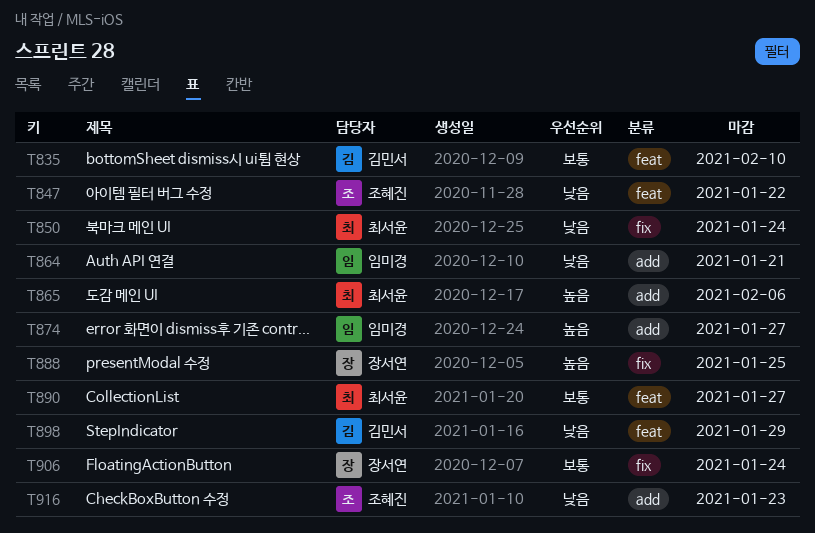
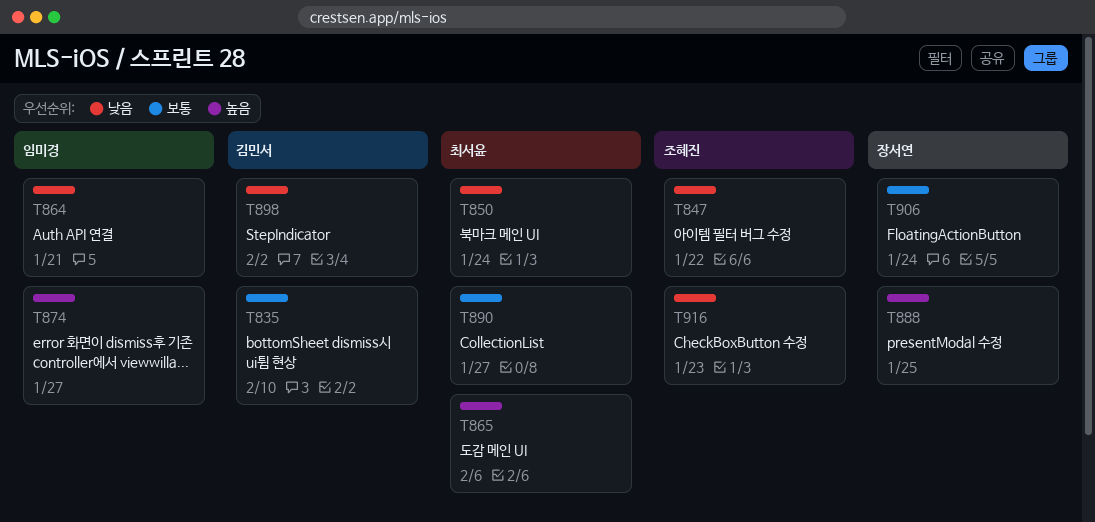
T898, due: Jan 29 -> Feb 2

